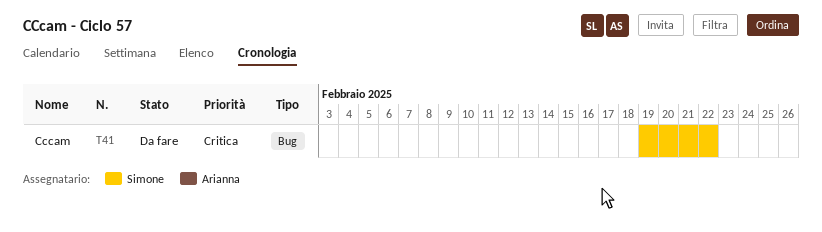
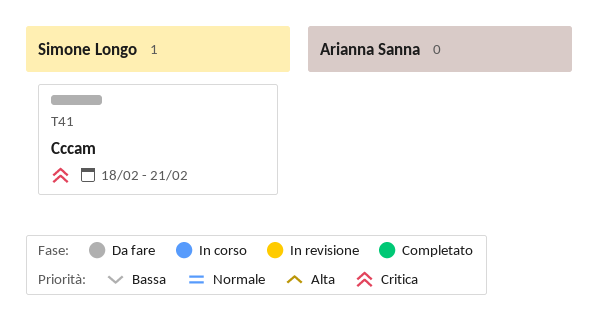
T41, start: Feb 19 -> Feb 18
T41, due: Feb 22 -> Feb 21

